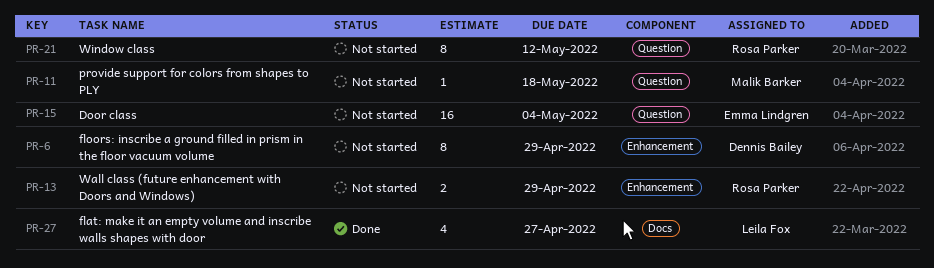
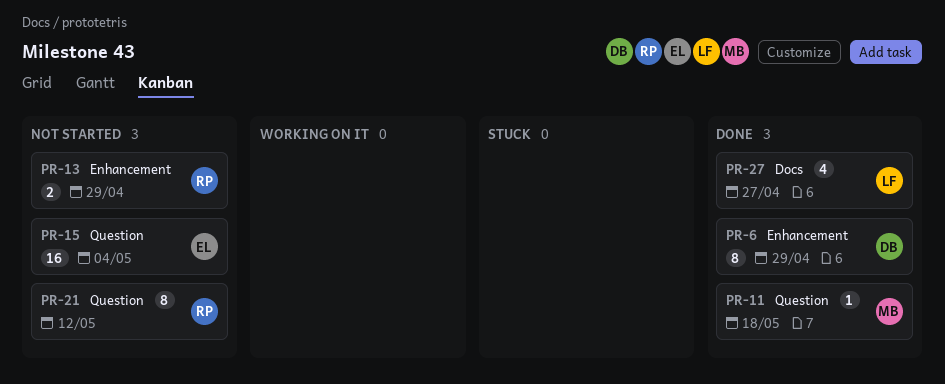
PR-6, status: Not started -> Done
PR-11, status: Not started -> Done

